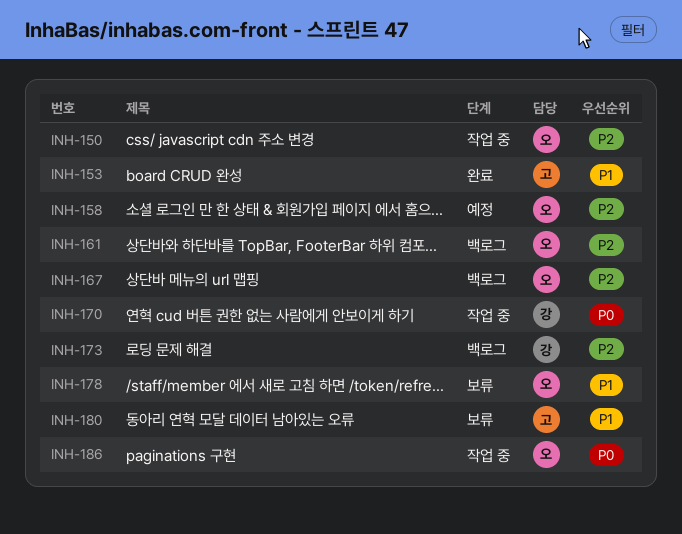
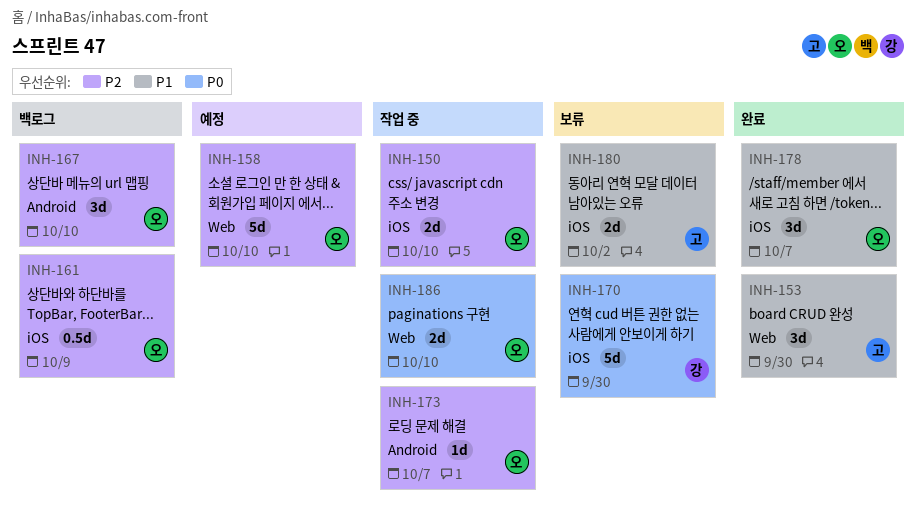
INH-170, status: 작업 중 -> 보류
INH-173, status: 백로그 -> 작업 중
INH-173, owner: 강 -> 오
INH-178, status: 보류 -> 완료

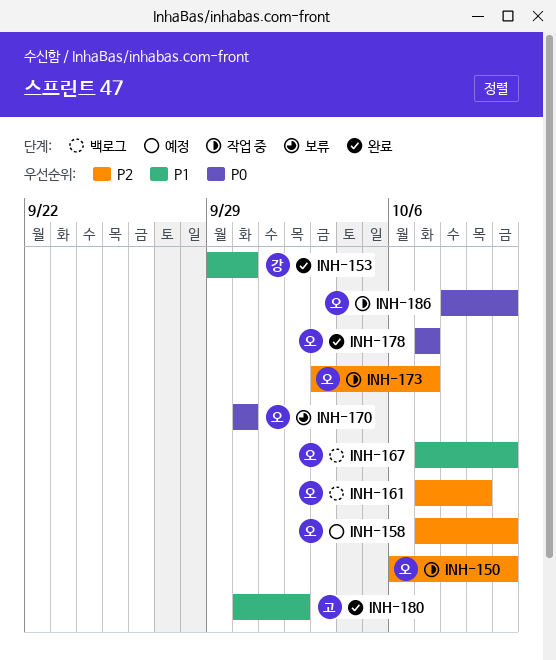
INH-153, owner: 고 -> 강
INH-167, priority: P2 -> P1
INH-170, owner: 강 -> 오
INH-178, priority: P1 -> P0
INH-180, status: 보류 -> 완료

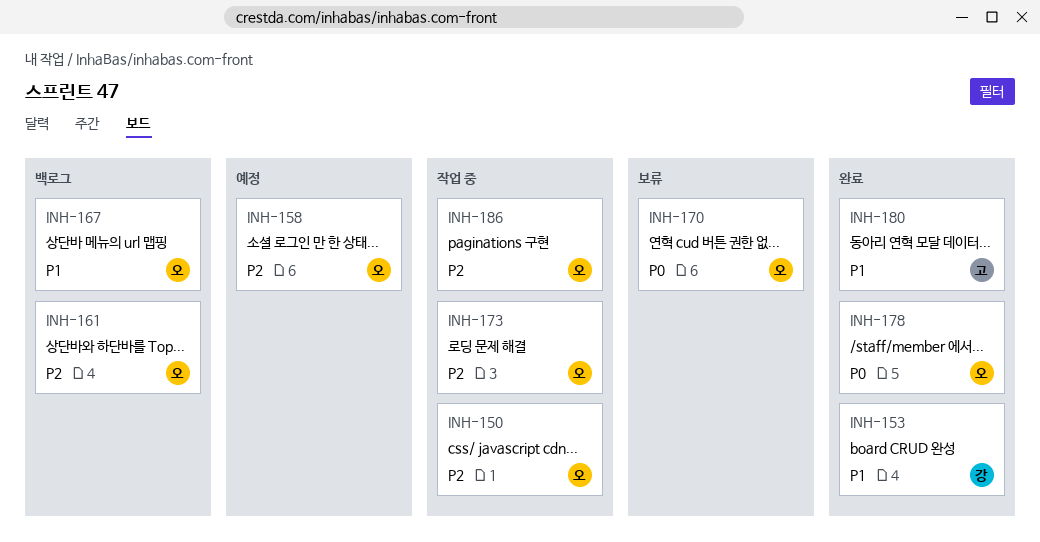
INH-186, priority: P0 -> P2

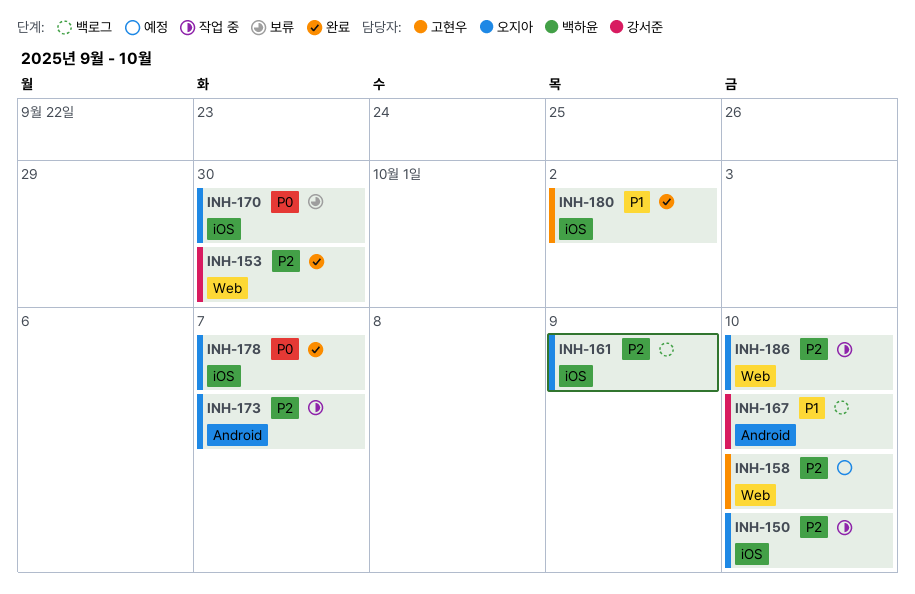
INH-153, priority: P1 -> P2
INH-158, owner: 오지아 -> 고현우
INH-167, owner: 오지아 -> 강서준

